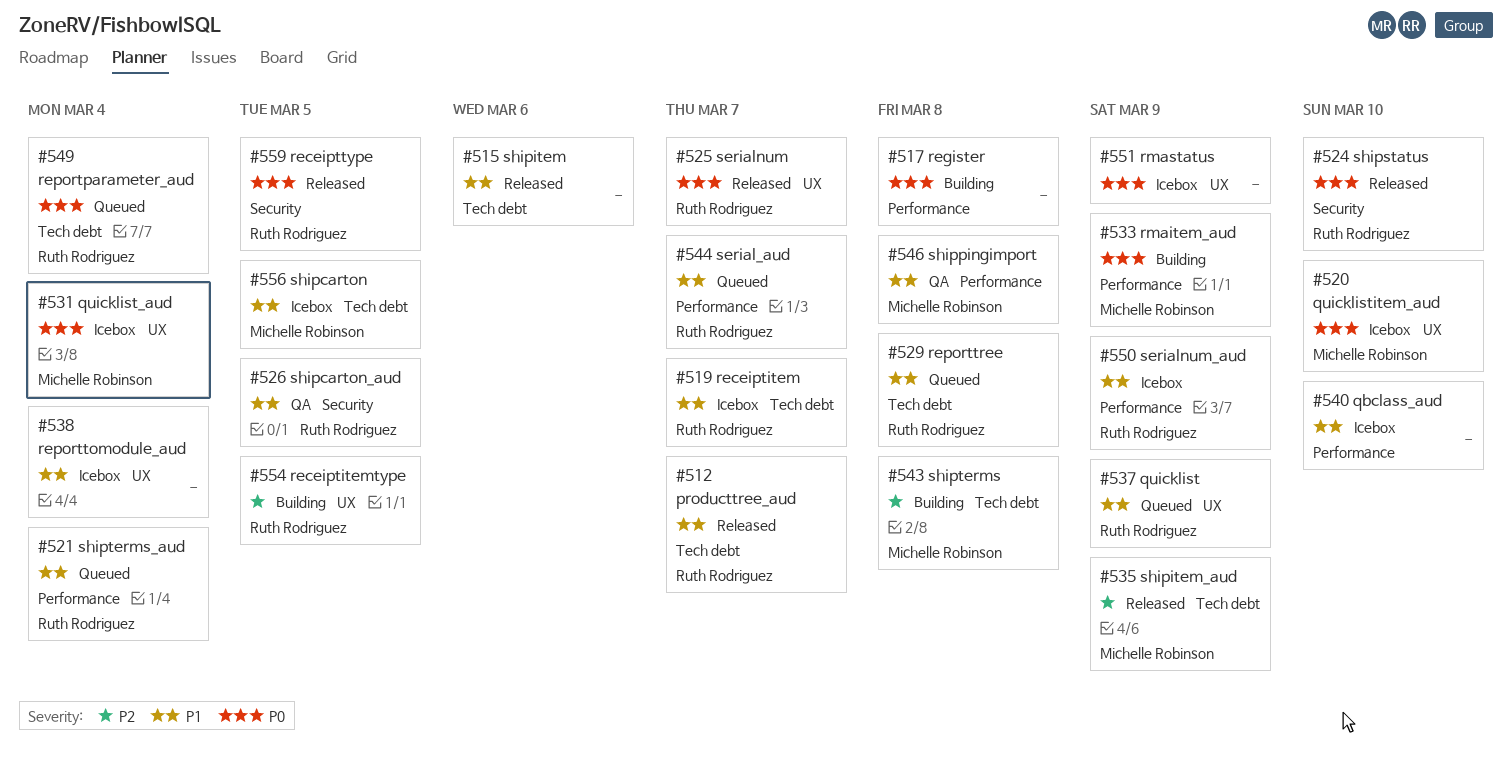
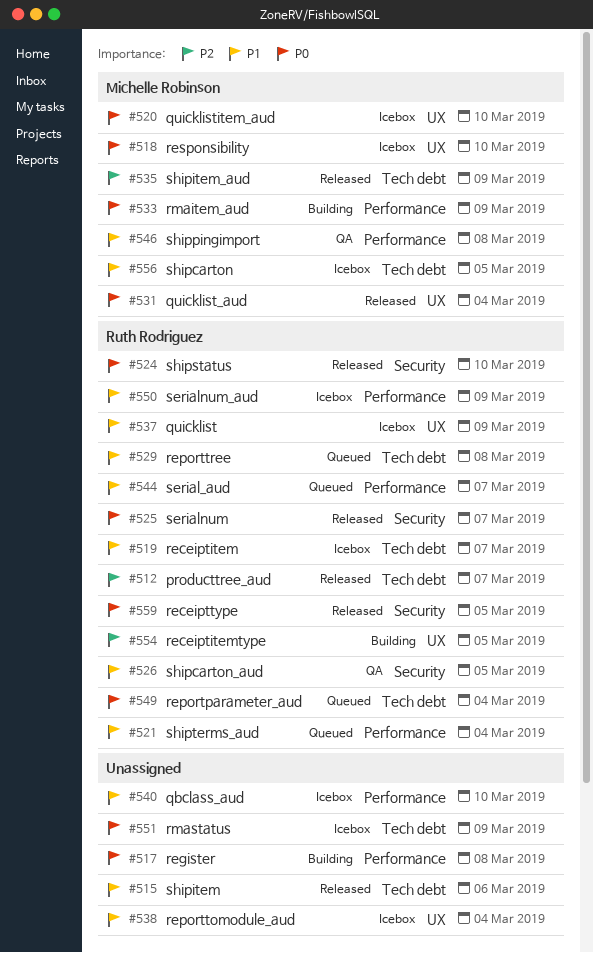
#512, priority: P1 -> P2
#518: none -> present
#525, label: UX -> Security
#531, status: Icebox -> Released
#537, status: Queued -> Icebox
#543: present -> none
#551, label: UX -> Tech debt

